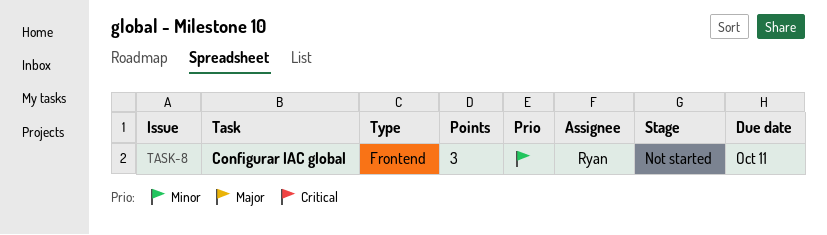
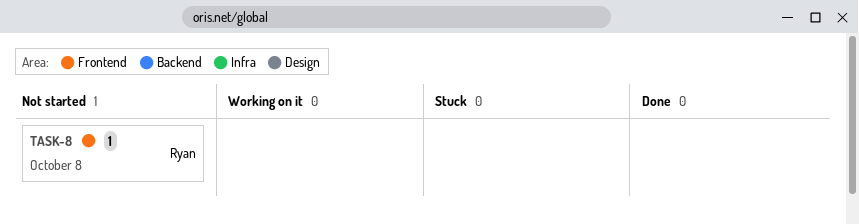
TASK-8, estimate: 3 -> 1
TASK-8, due: Oct 11 -> Oct 8

